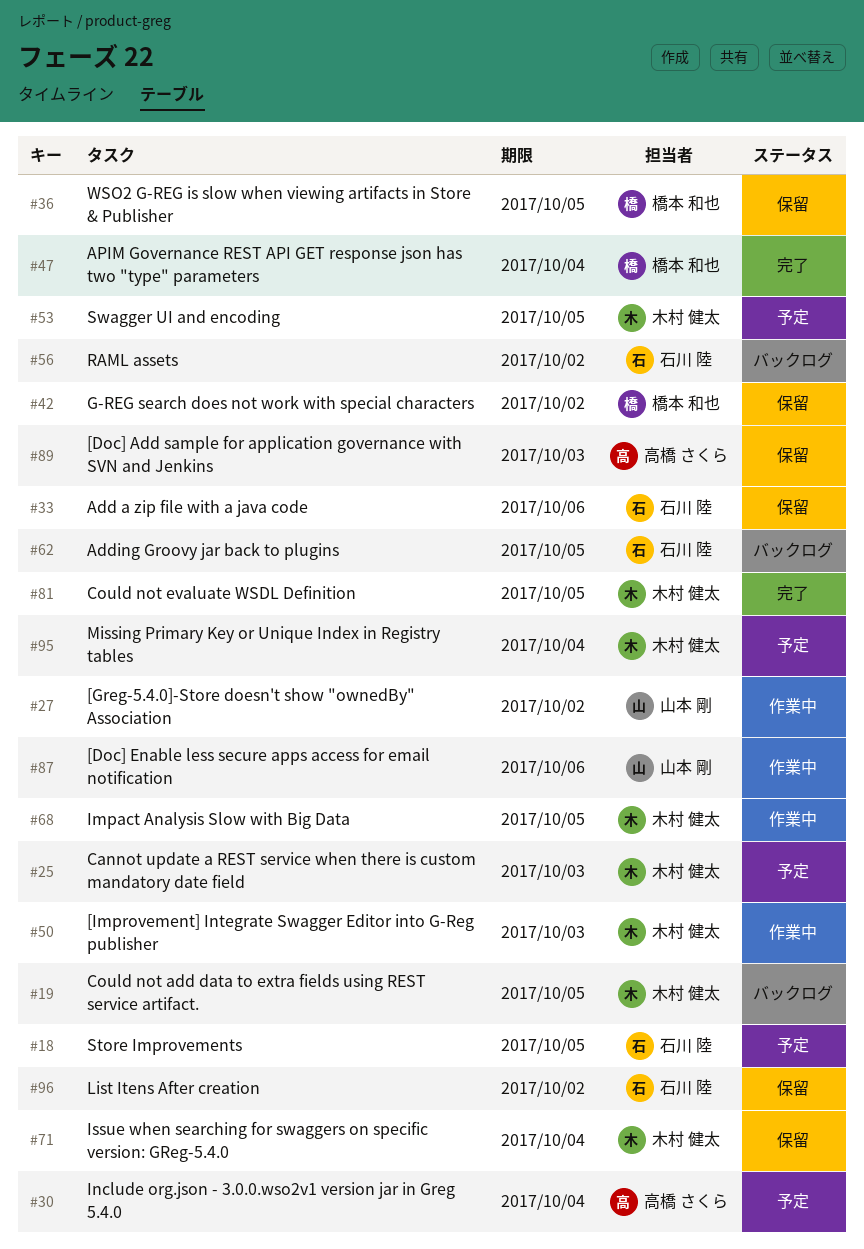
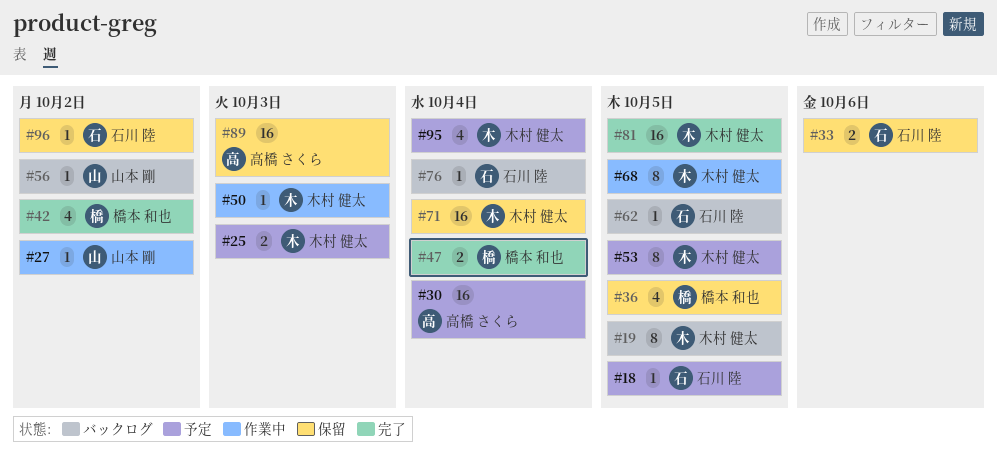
#42, status: 保留 -> 完了
#56, owner: 石川 陸 -> 山本 剛
#76: none -> present
#87: present -> none

